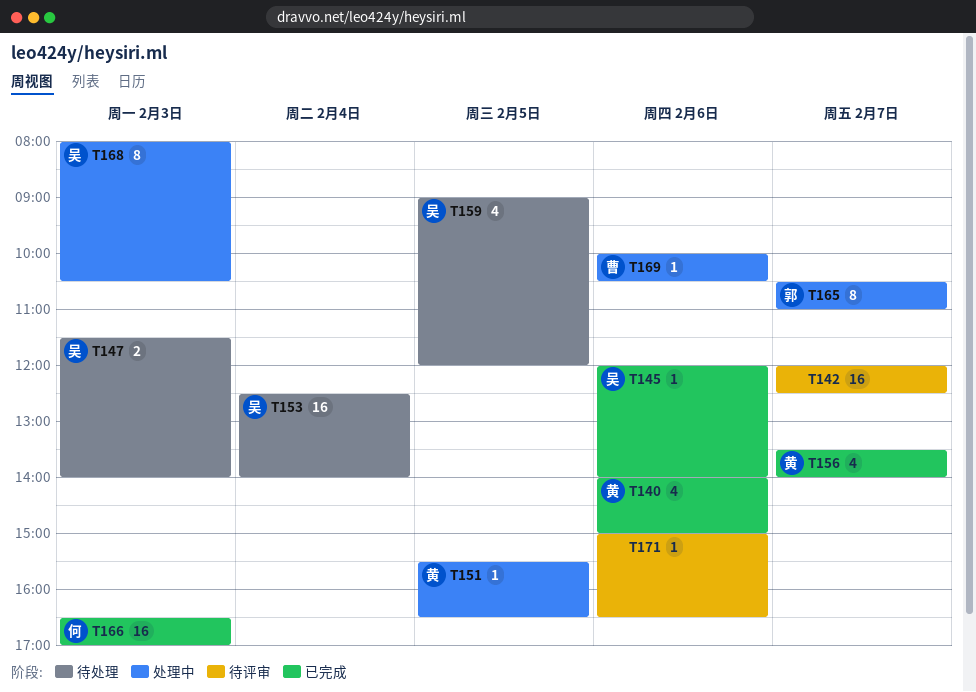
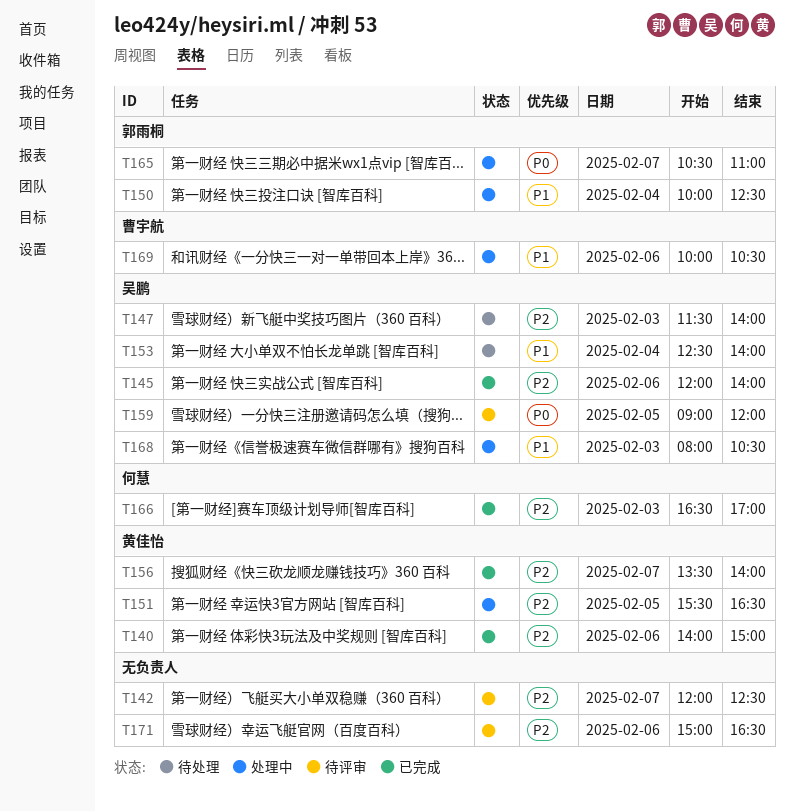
T150: none -> present
T159, status: 待处理 -> 待评审

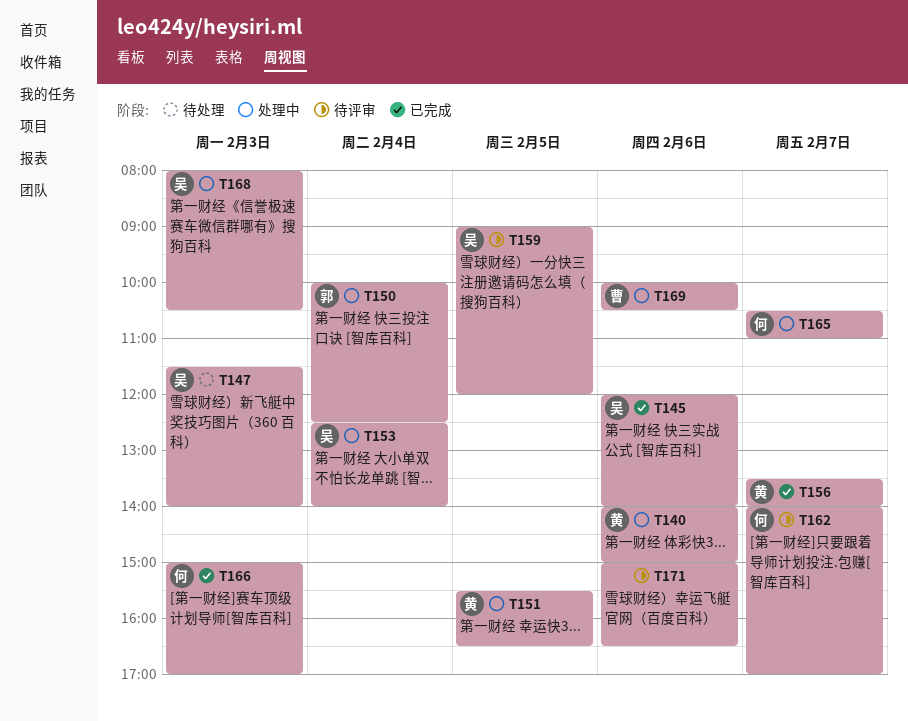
T140, status: 已完成 -> 处理中
T142: present -> none
T153, status: 待处理 -> 处理中
T162: none -> present
T165, owner: 郭雨桐 -> 何慧
T166, begins: 16:30 -> 15:00

